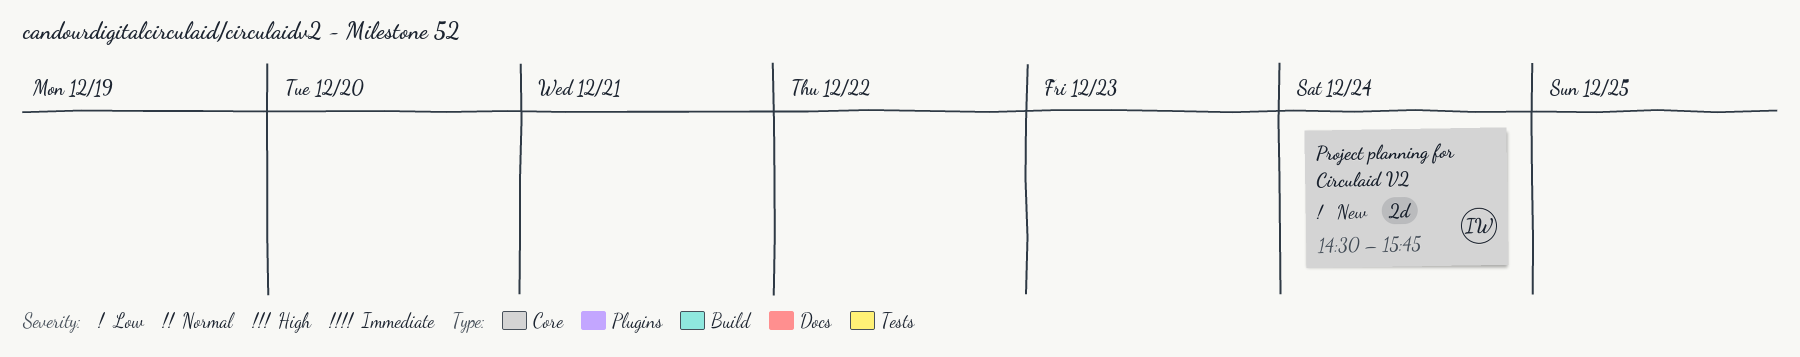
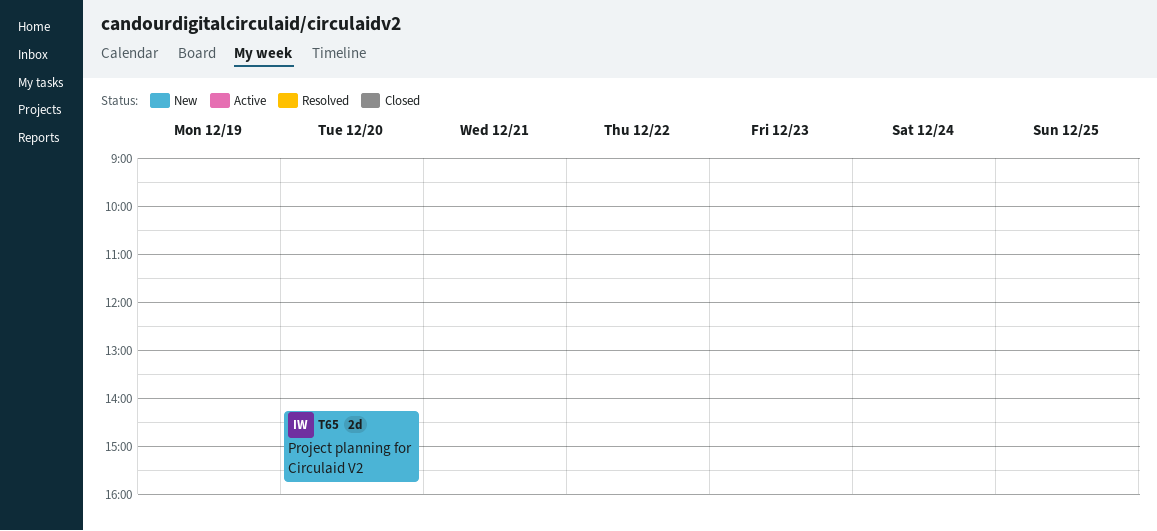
Project planning for Circulaid V2, day: Dec 24 -> Dec 20
Project planning for Circulaid V2, begins: 14:30 -> 14:15

